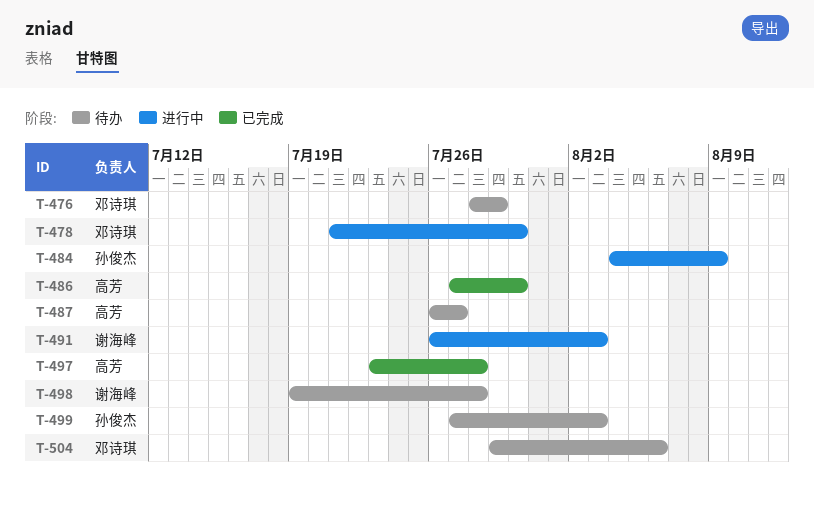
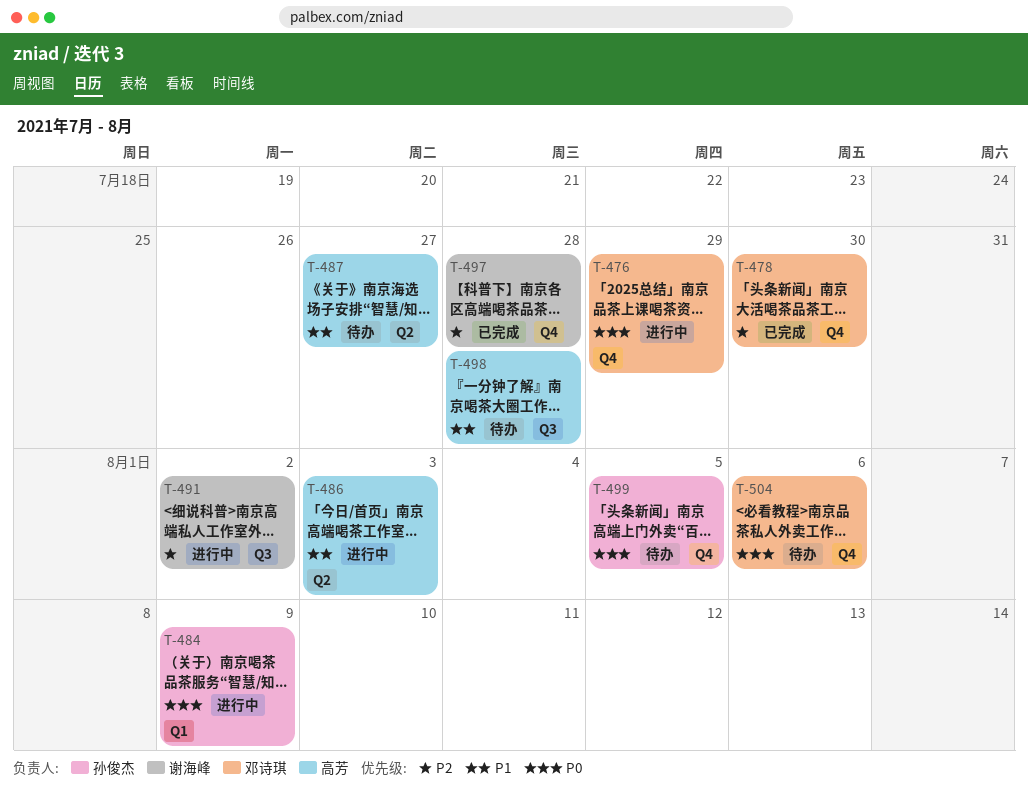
T-476, status: 待办 -> 进行中
T-478, status: 进行中 -> 已完成
T-486, status: 已完成 -> 进行中
T-486, due: Jul 30 -> Aug 3
T-491, due: Aug 3 -> Aug 2
T-497, owner: 高芳 -> 谢海峰
T-498, owner: 谢海峰 -> 高芳
T-499, due: Aug 3 -> Aug 5

